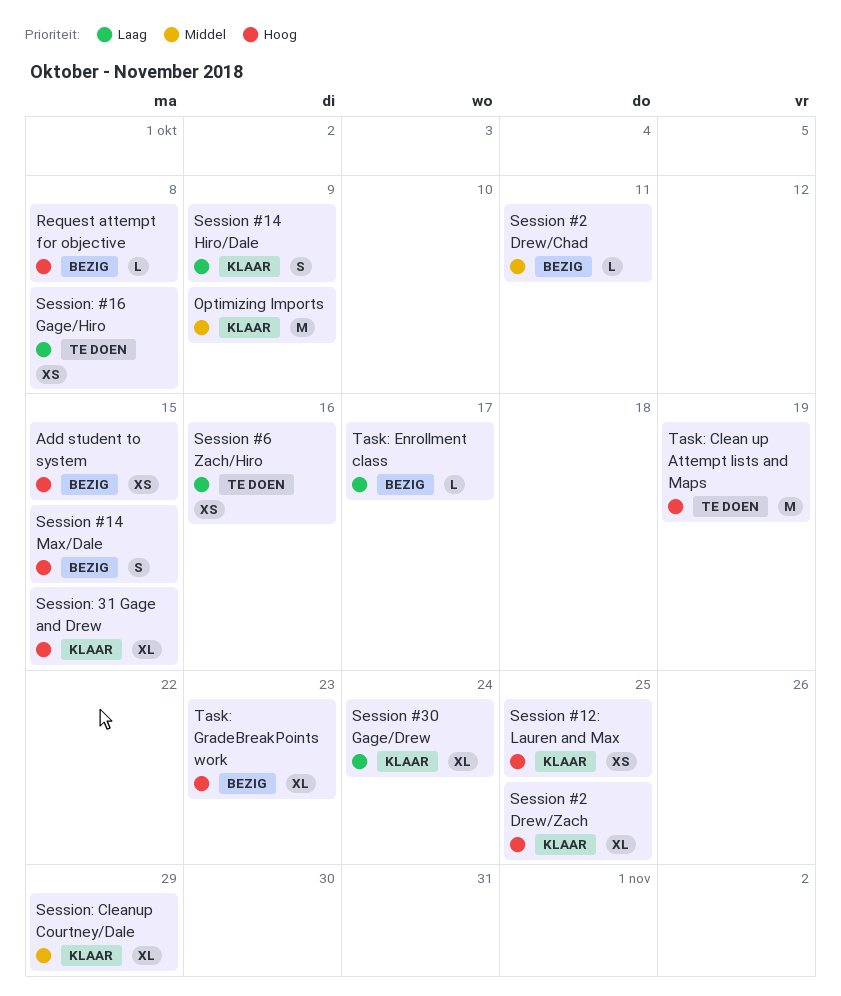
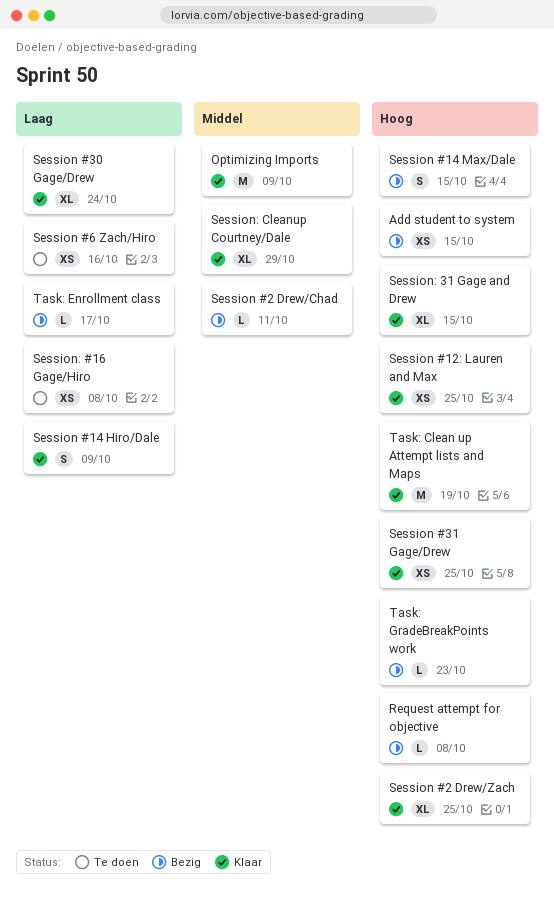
Session #31 Gage/Drew: none -> present
Task: Clean up Attempt lists and Maps, status: Te doen -> Klaar
Task: GradeBreakPoints work, estimate: XL -> L

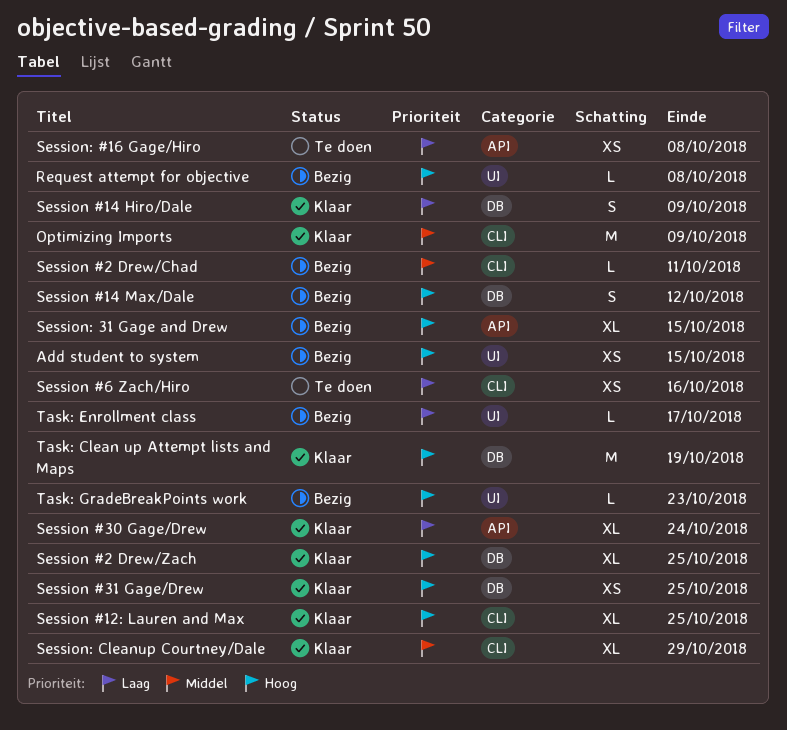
Session #12: Lauren and Max, estimate: XS -> XL
Session #14 Max/Dale, due: Oct 15 -> Oct 12
Session: 31 Gage and Drew, status: Klaar -> Bezig

